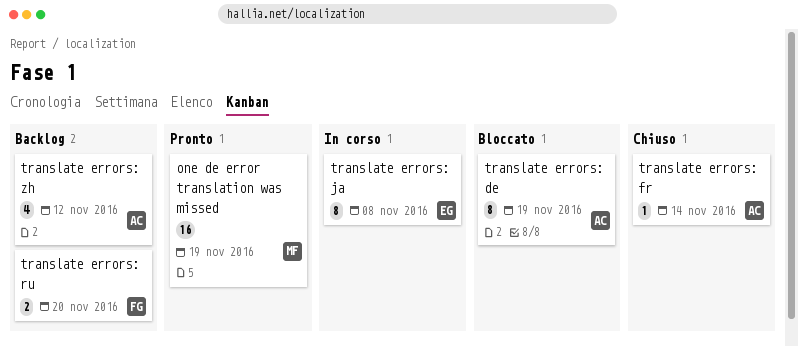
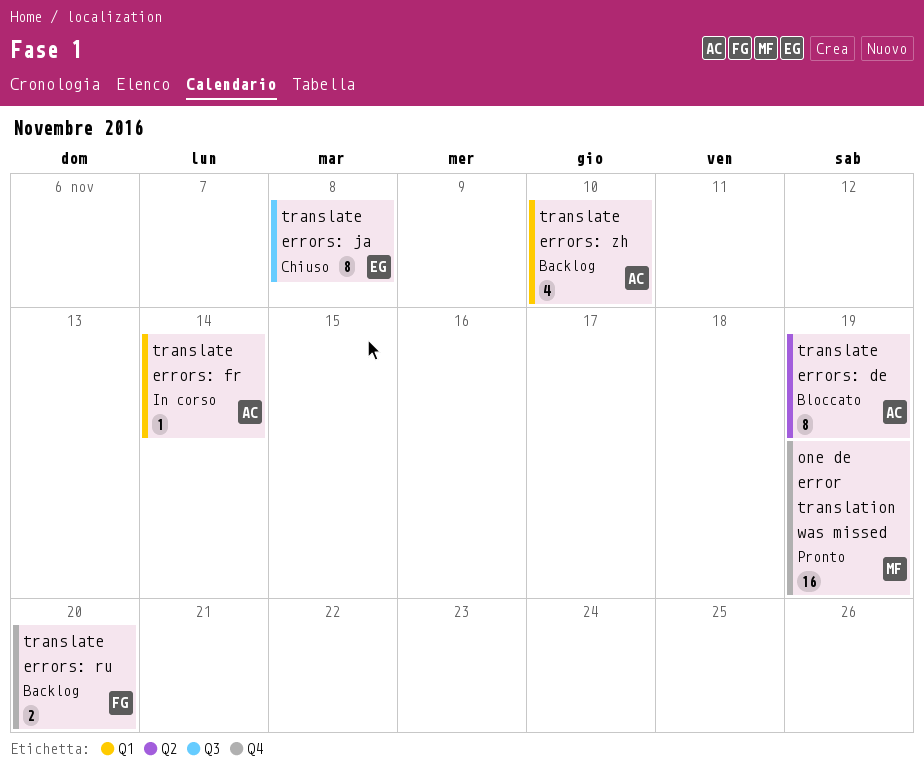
translate errors: fr, status: Chiuso -> In corso
translate errors: ja, status: In corso -> Chiuso
translate errors: zh, due: Nov 12 -> Nov 10

